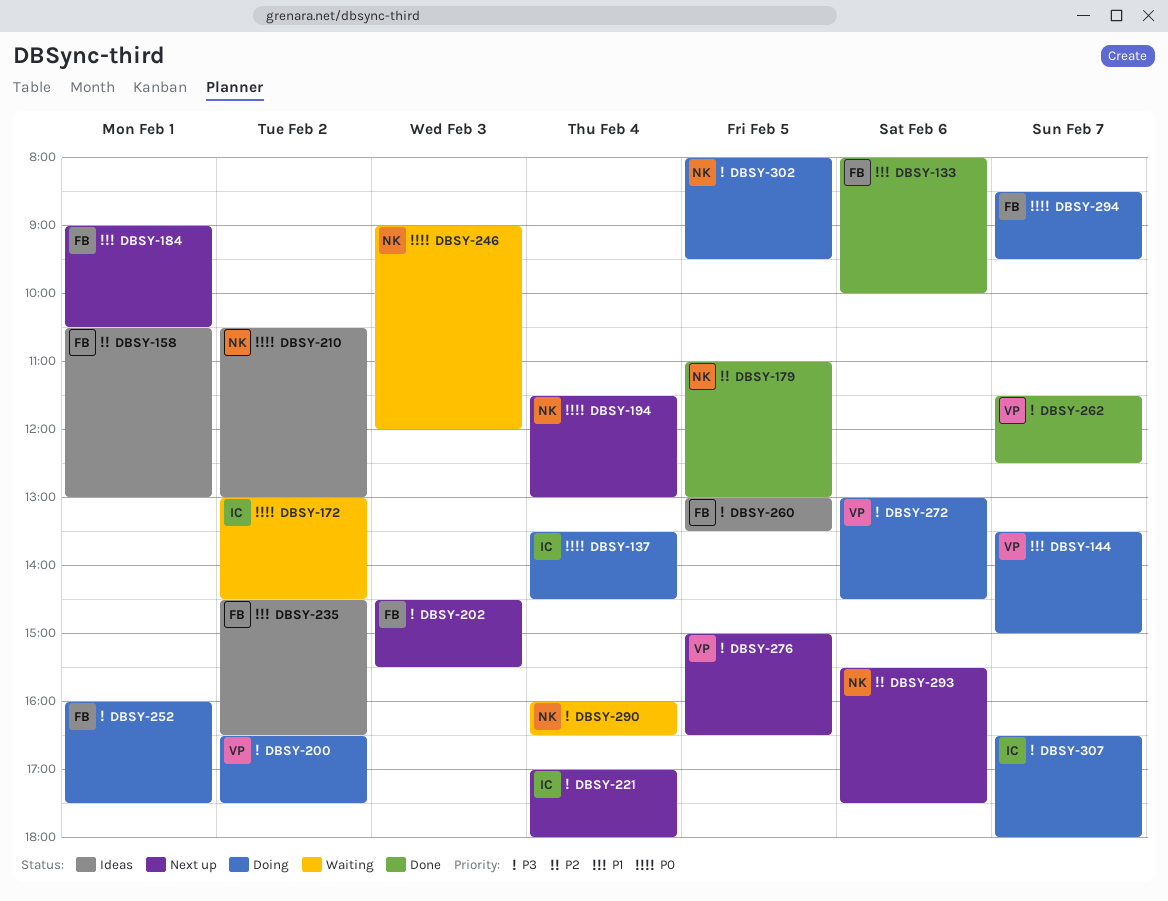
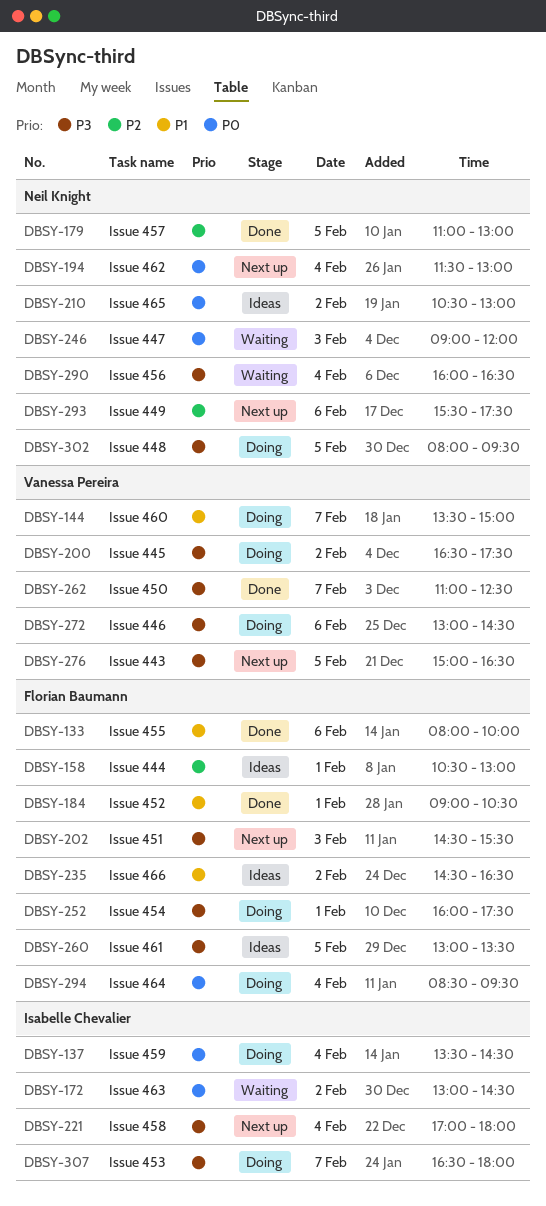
DBSY-184, status: Next up -> Done
DBSY-262, begins: 11:30 -> 11:00
DBSY-294, day: Feb 7 -> Feb 4

